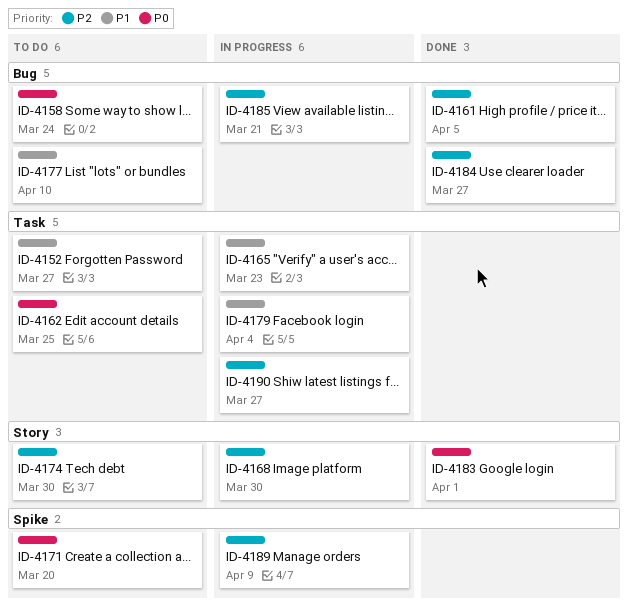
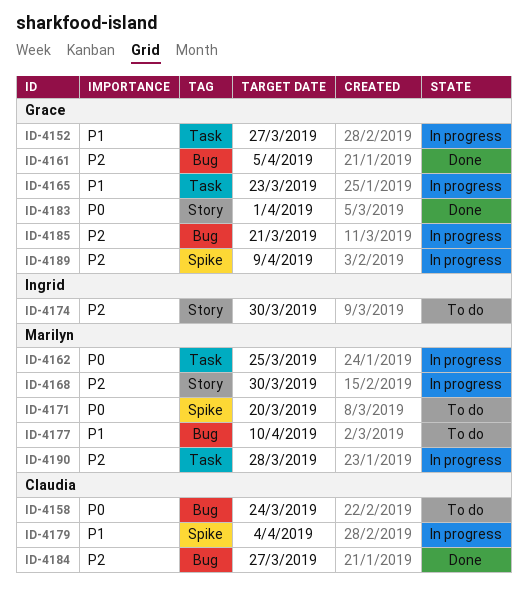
ID-4152, status: To do -> In progress
ID-4162, status: To do -> In progress
ID-4179, label: Task -> Spike
ID-4190, due: Mar 27 -> Mar 28

